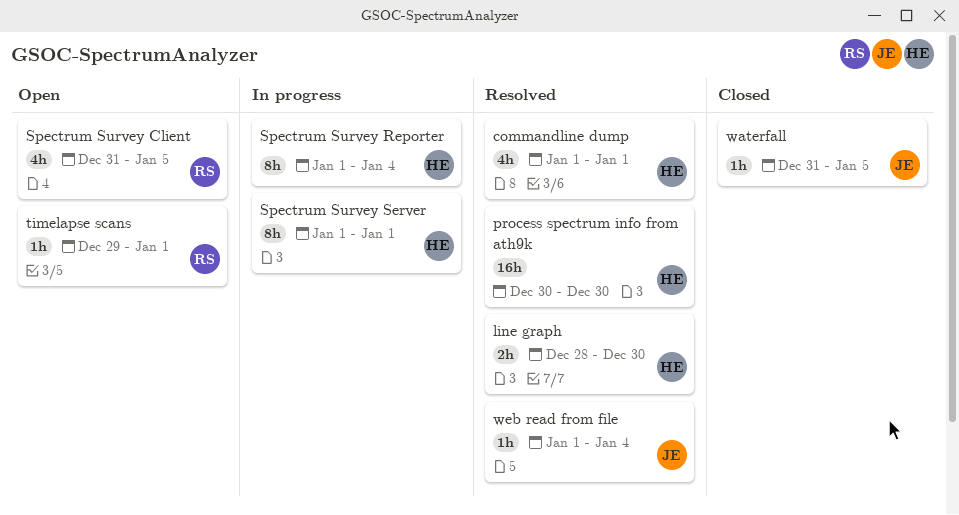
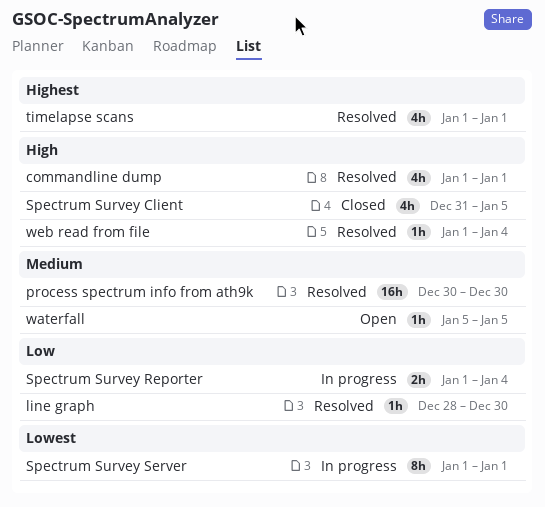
line graph, estimate: 2h -> 1h
Spectrum Survey Client, status: Open -> Closed
Spectrum Survey Reporter, estimate: 8h -> 2h
timelapse scans, status: Open -> Resolved
timelapse scans, estimate: 1h -> 4h
timelapse scans, start: Dec 29 -> Jan 1
waterfall, status: Closed -> Open
waterfall, start: Dec 31 -> Jan 5

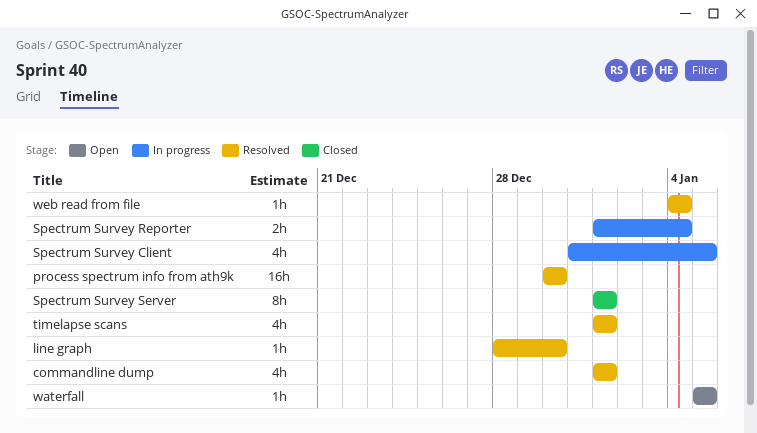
Spectrum Survey Client, status: Closed -> In progress
Spectrum Survey Server, status: In progress -> Closed
web read from file, start: Jan 1 -> Jan 4

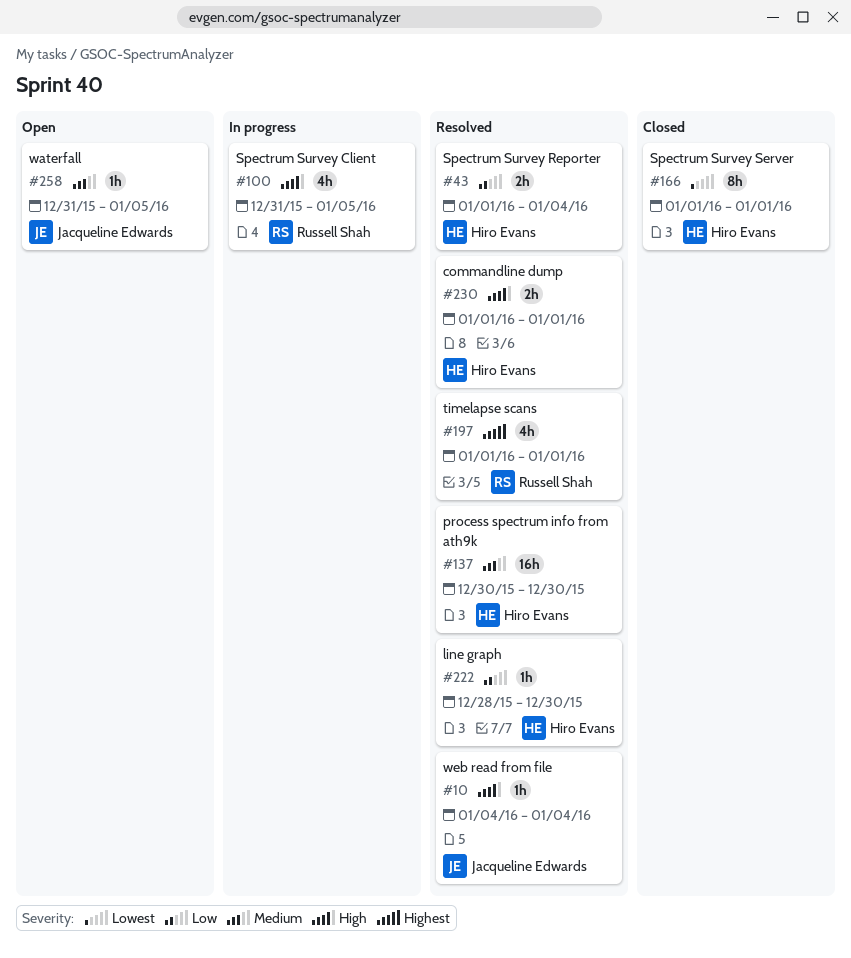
commandline dump, estimate: 4h -> 2h
Spectrum Survey Reporter, status: In progress -> Resolved
waterfall, start: Jan 5 -> Dec 31

